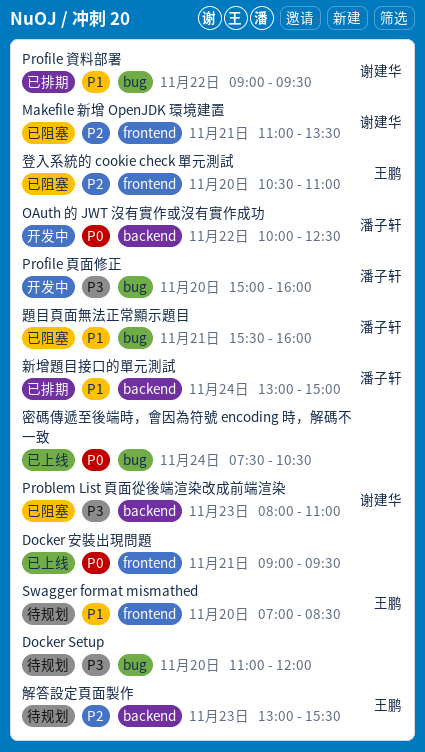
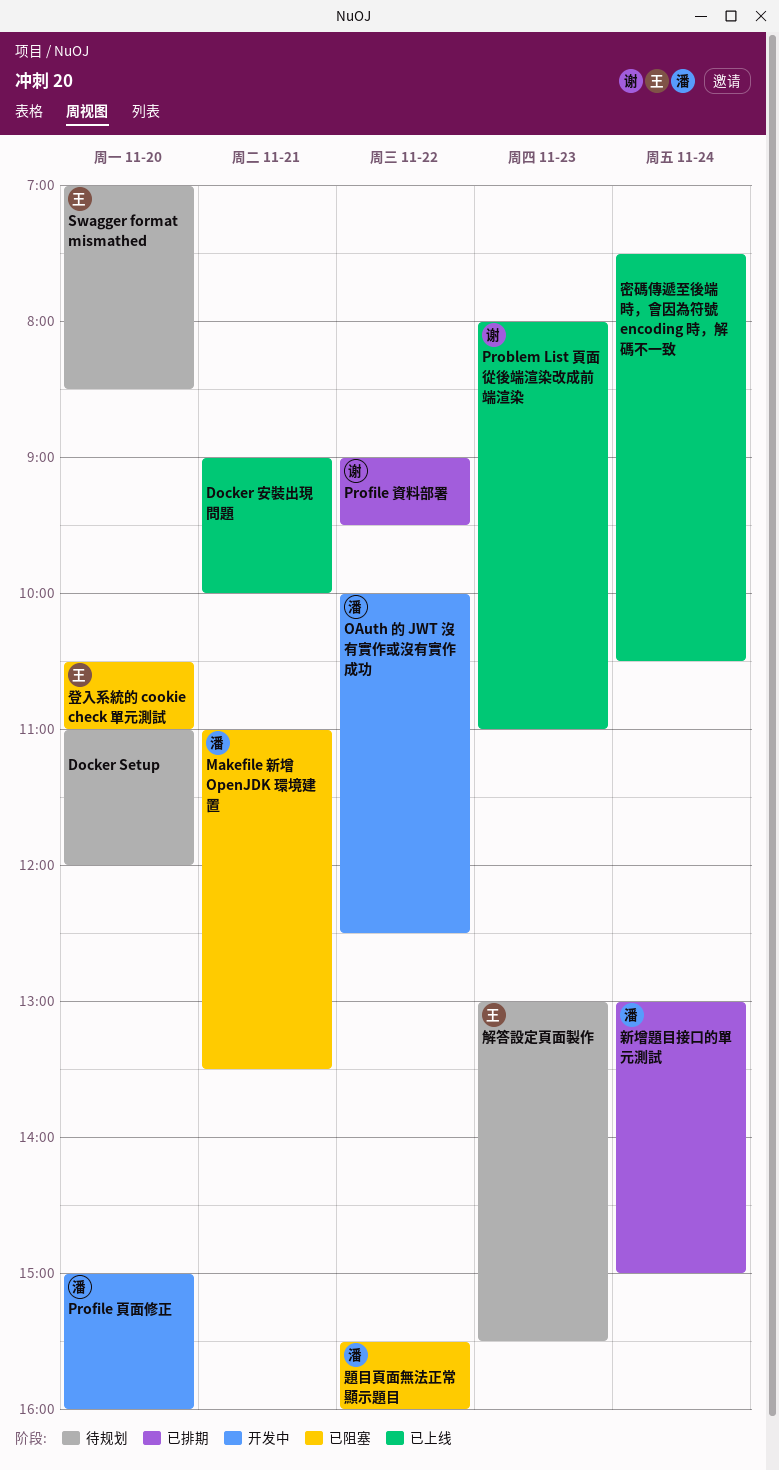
Docker 安裝出現問題, ends: 09:30 -> 10:00
Makefile 新增 OpenJDK 環境建置, owner: 谢建华 -> 潘子轩
Problem List 頁面從後端渲染改成前端渲染, status: 已阻塞 -> 已上线
題目頁面無法正常顯示題目, day: Nov 21 -> Nov 22

